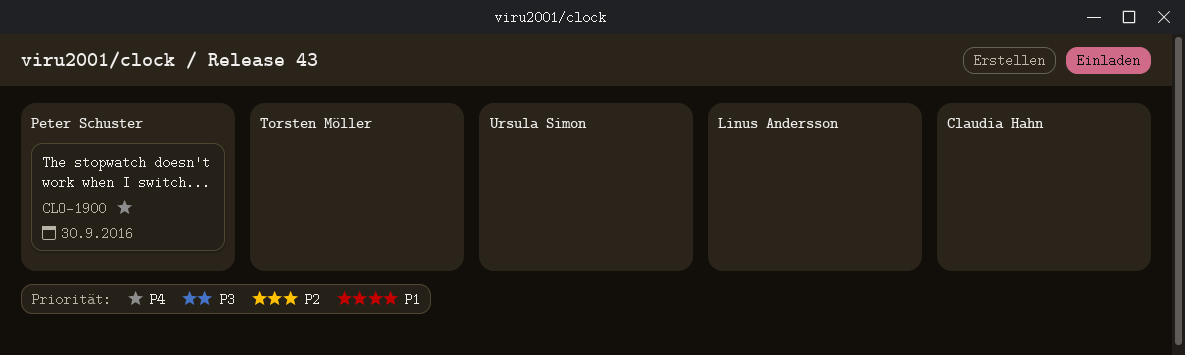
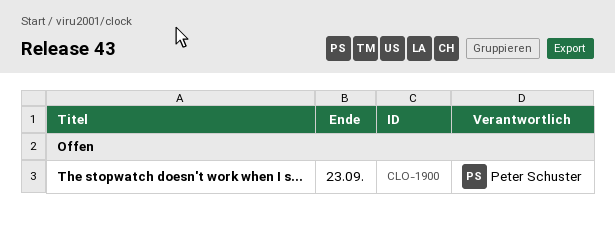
CLO-1900, due: Sep 30 -> Sep 23

